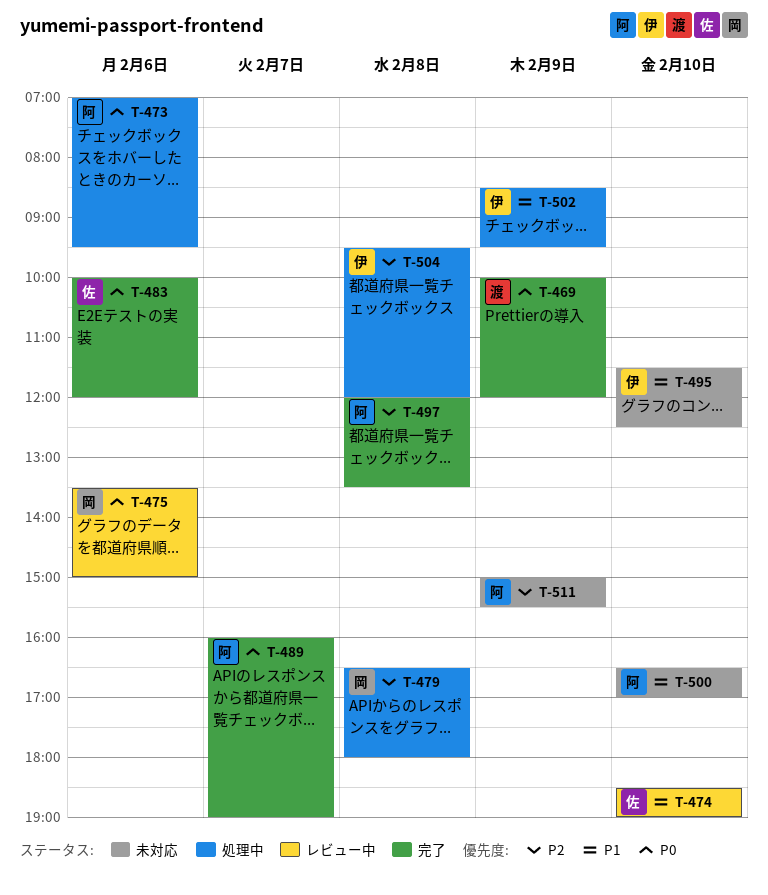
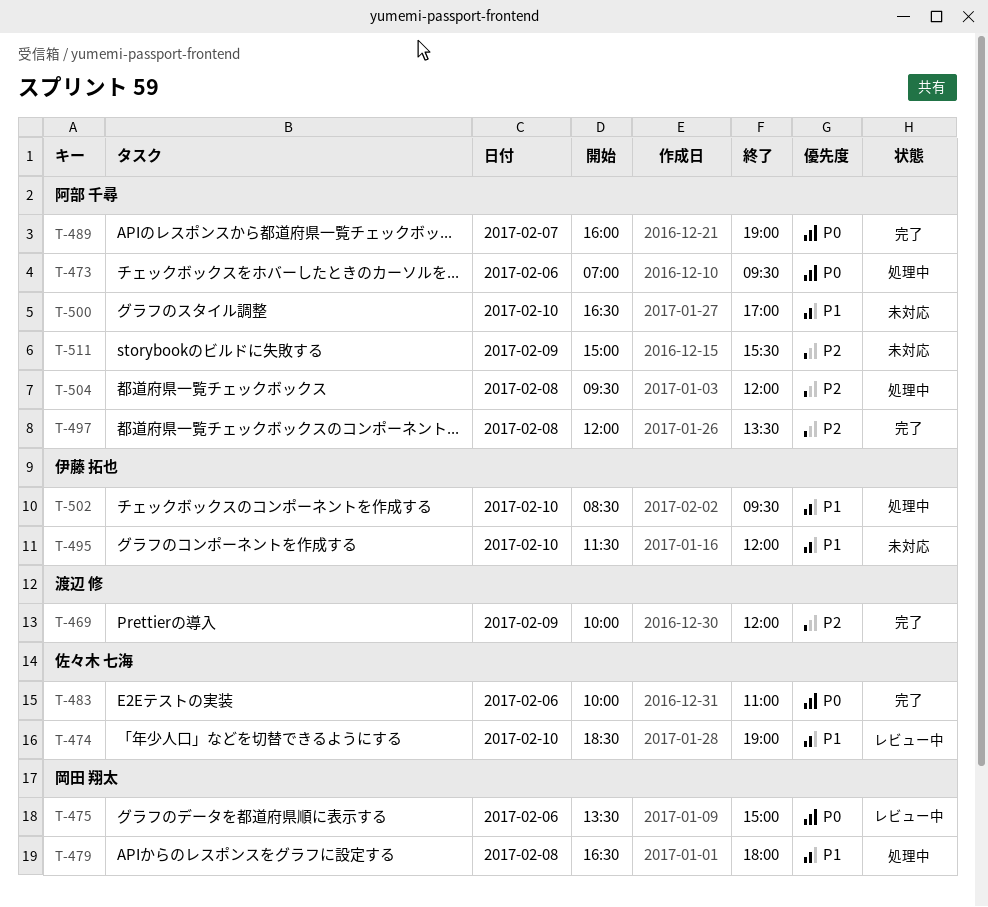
T-469, priority: P0 -> P2
T-479, priority: P2 -> P1
T-483, ends: 12:00 -> 11:00
T-495, ends: 12:30 -> 12:00
T-502, day: Feb 9 -> Feb 10
T-504, owner: 伊藤 拓也 -> 阿部 千尋

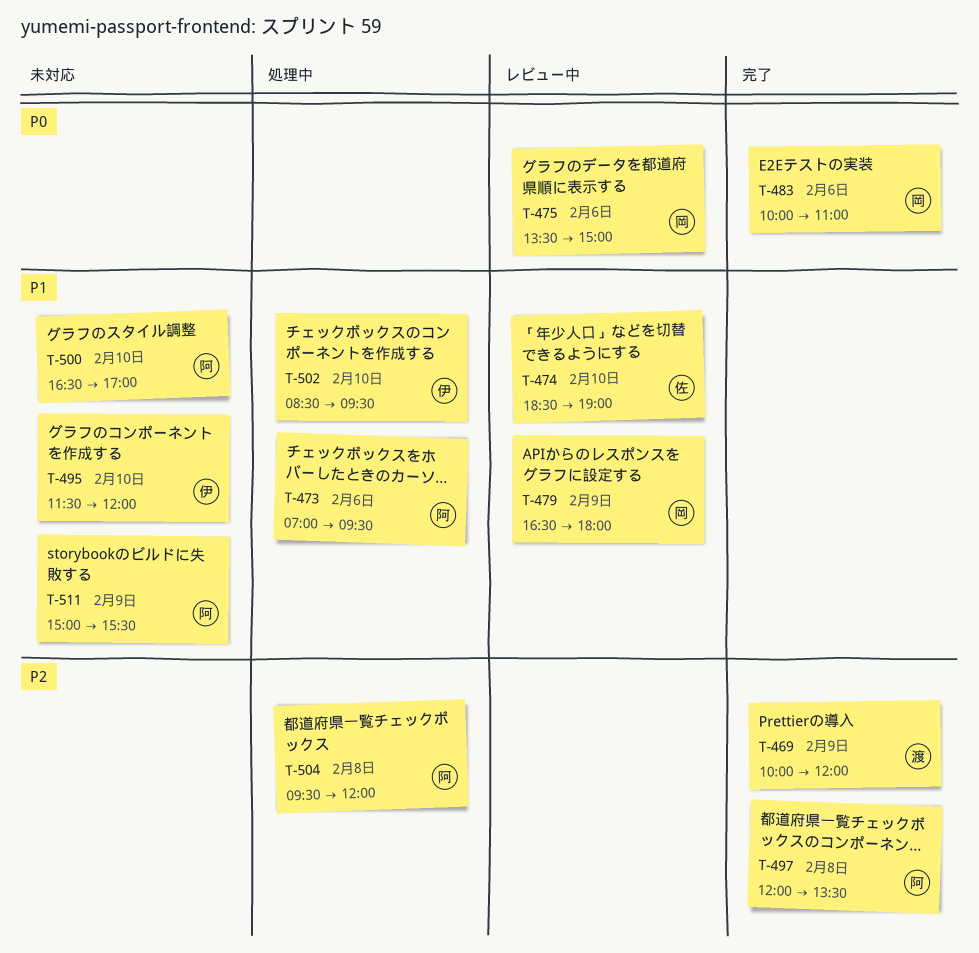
T-473, priority: P0 -> P1
T-479, status: 処理中 -> レビュー中
T-479, day: Feb 8 -> Feb 9
T-483, owner: 佐々木 七海 -> 岡田 翔太
T-489: present -> none
T-511, priority: P2 -> P1

